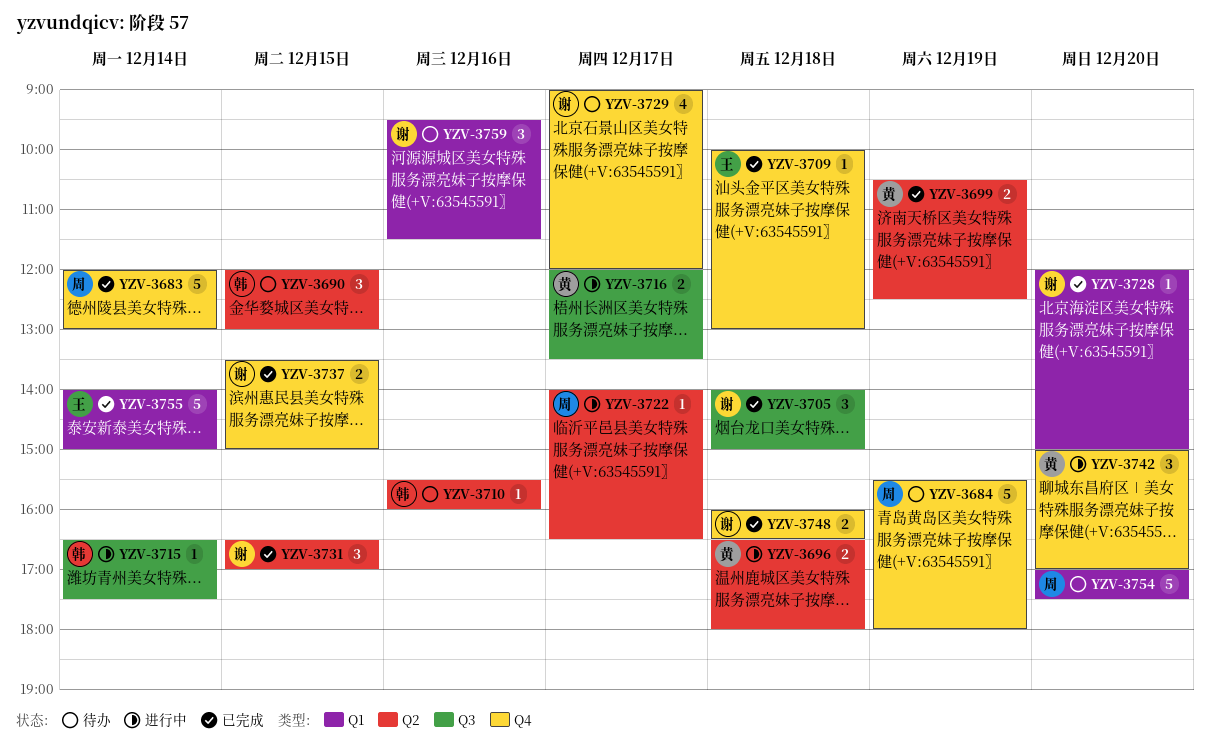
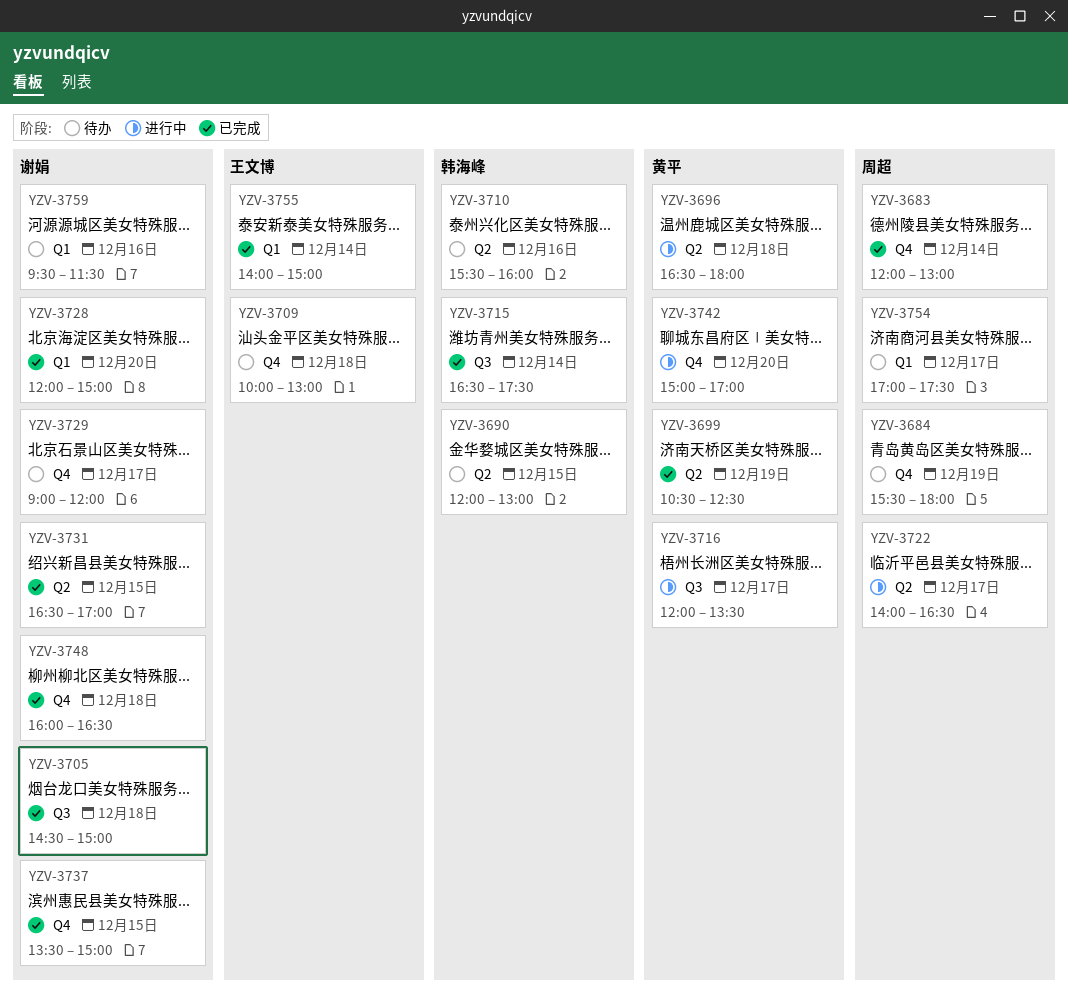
YZV-3705, begins: 14:00 -> 14:30
YZV-3709, status: 已完成 -> 待办
YZV-3715, status: 进行中 -> 已完成
YZV-3754, day: Dec 20 -> Dec 17

